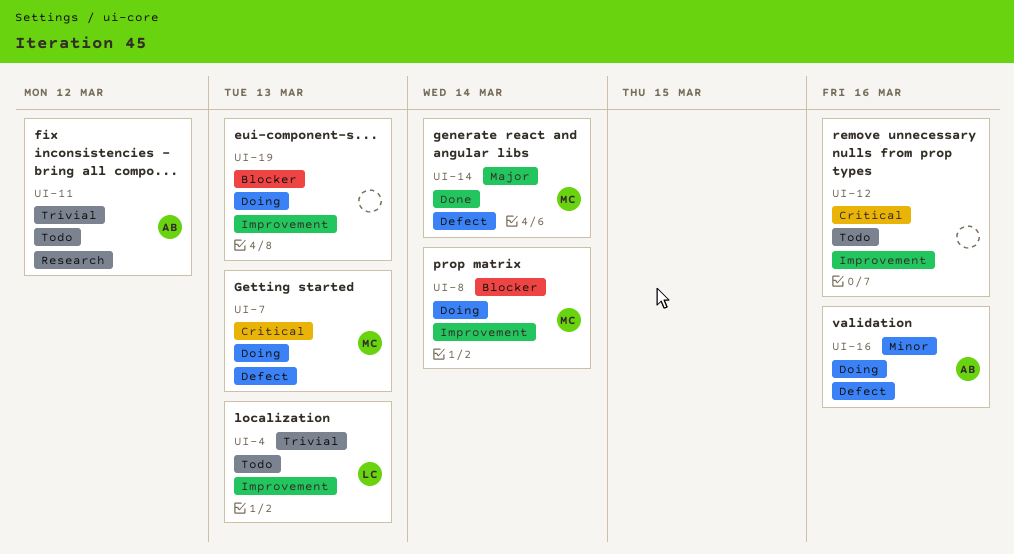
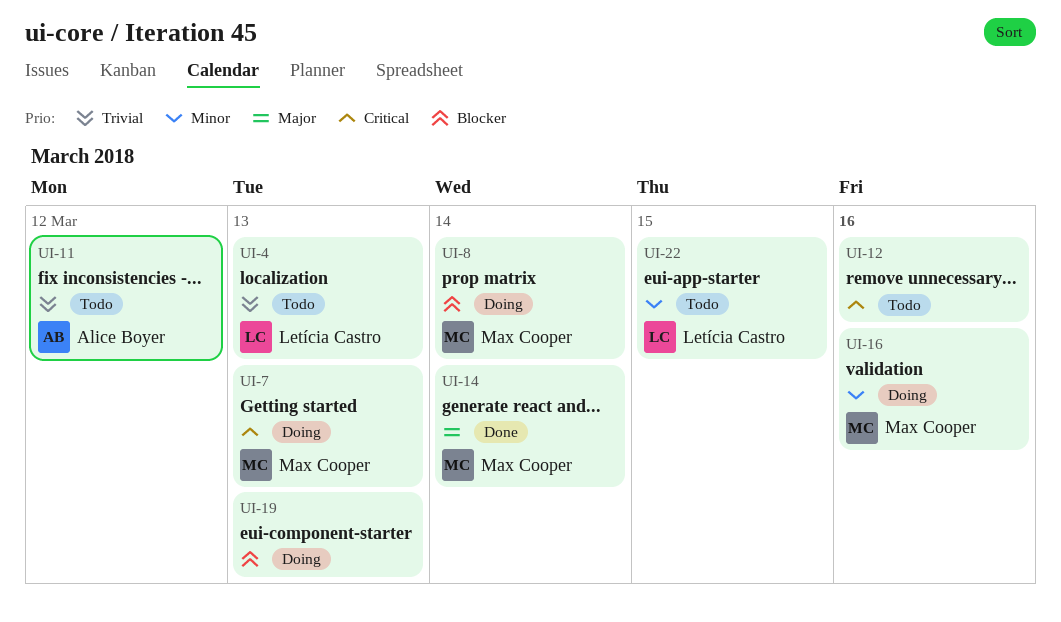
UI-16, owner: Alice Boyer -> Max Cooper
UI-22: none -> present

